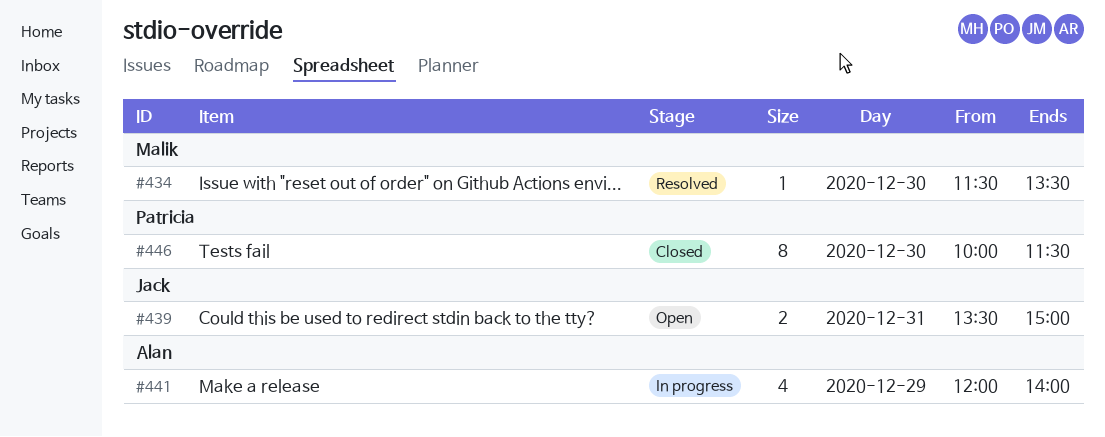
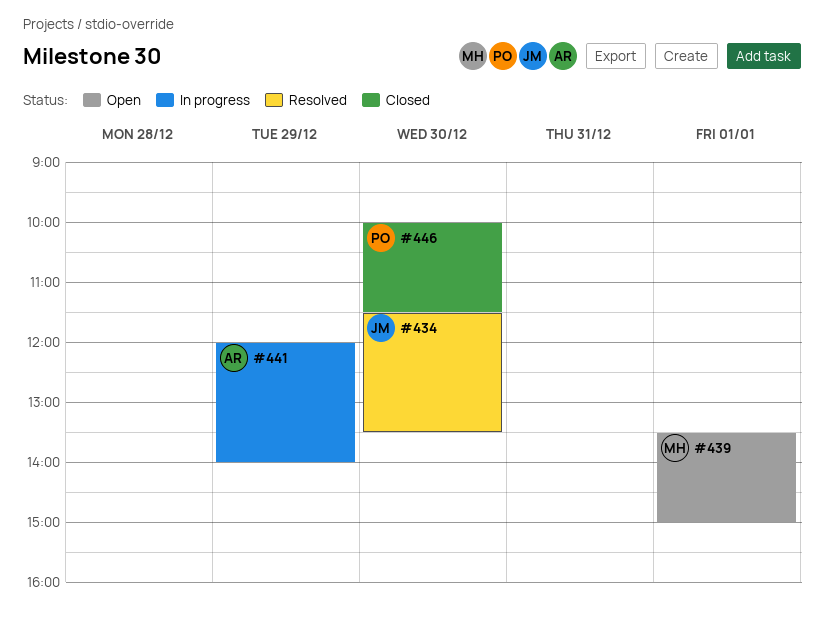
#434, owner: Malik -> Jack
#439, owner: Jack -> Malik
#439, day: Dec 31 -> Jan 1

